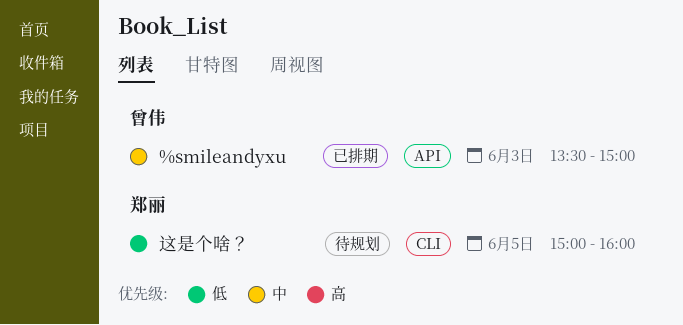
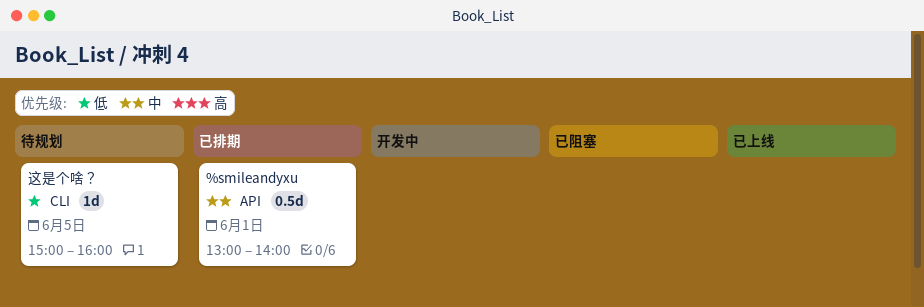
%smileandyxu, day: Jun 3 -> Jun 1
%smileandyxu, begins: 13:30 -> 13:00
%smileandyxu, ends: 15:00 -> 14:00

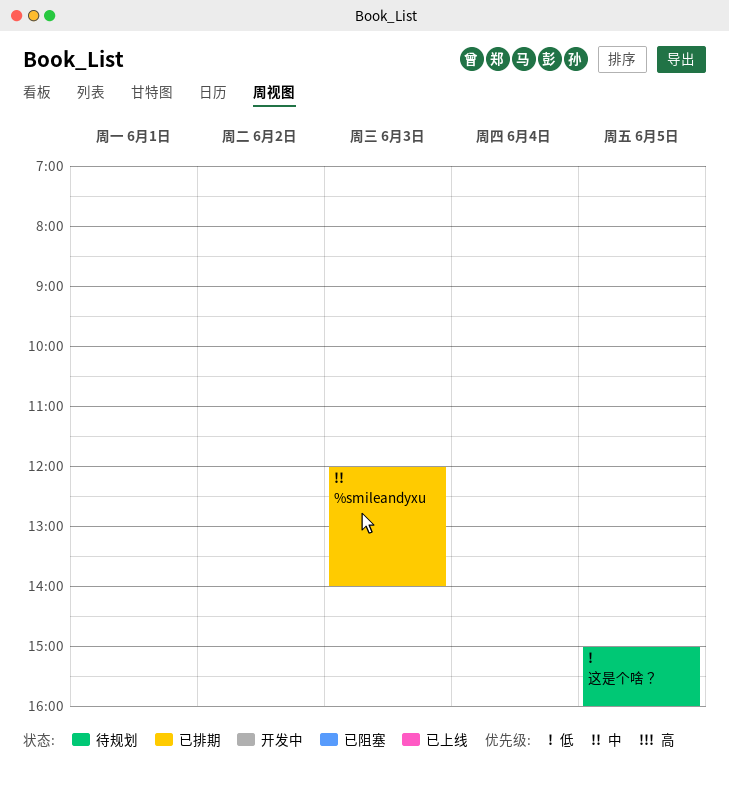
%smileandyxu, day: Jun 1 -> Jun 3
%smileandyxu, begins: 13:00 -> 12:00

